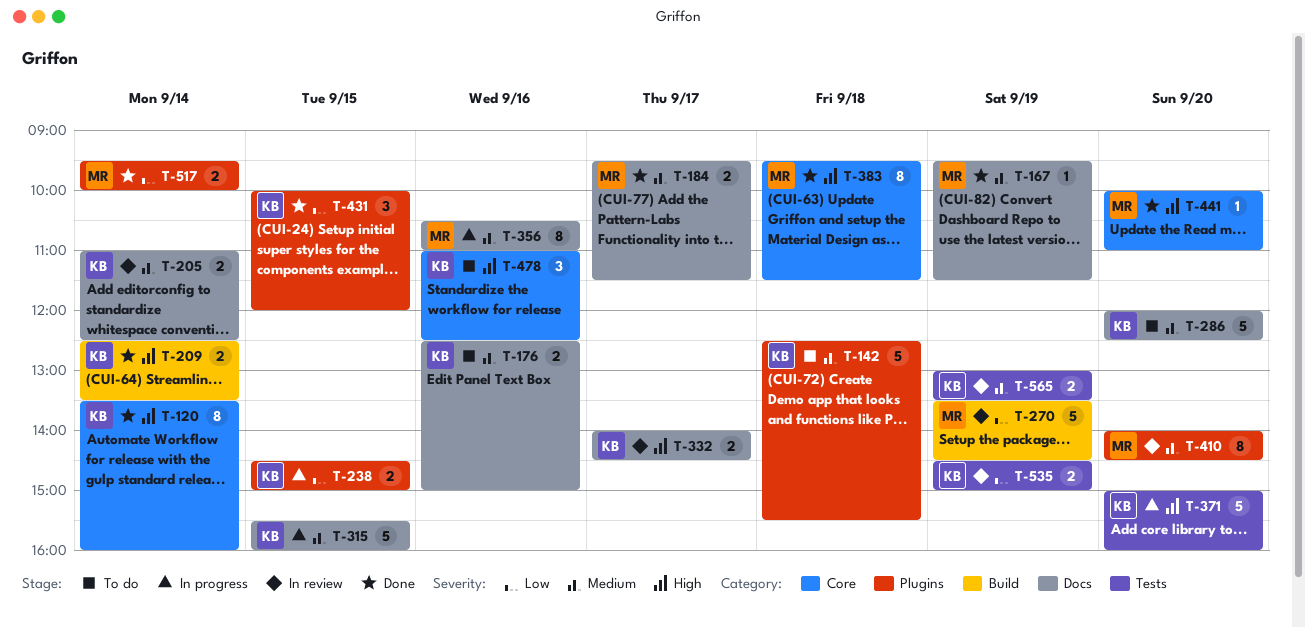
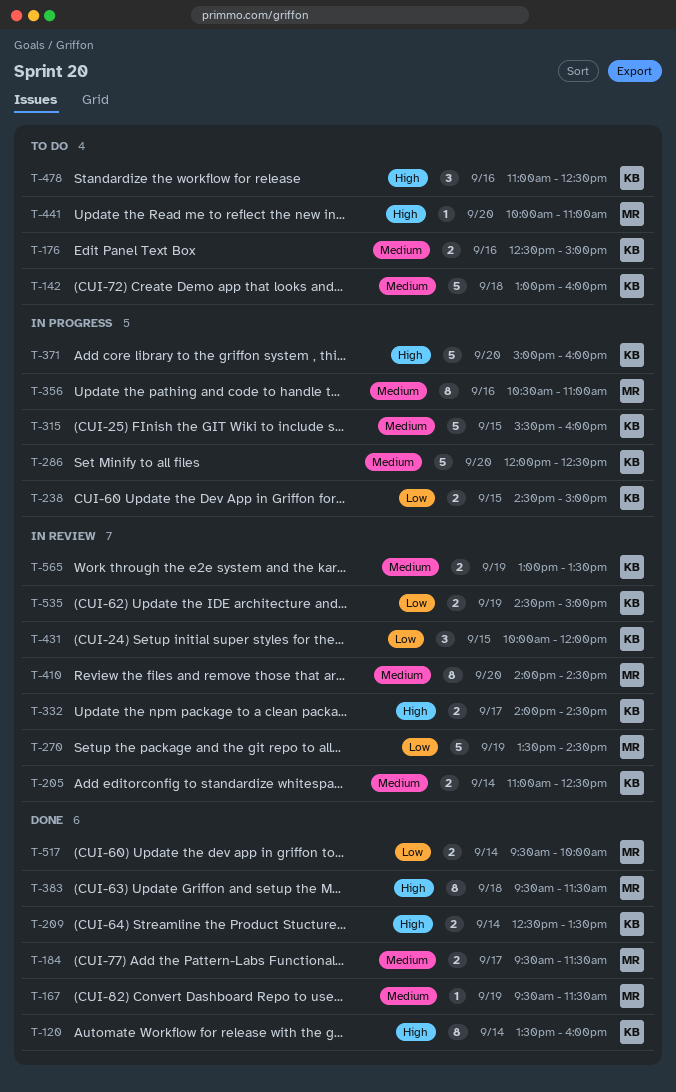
T-142, begins: 12:30 -> 13:00
T-142, ends: 15:30 -> 16:00
T-286, status: To do -> In progress
T-431, status: Done -> In review
T-441, status: Done -> To do

